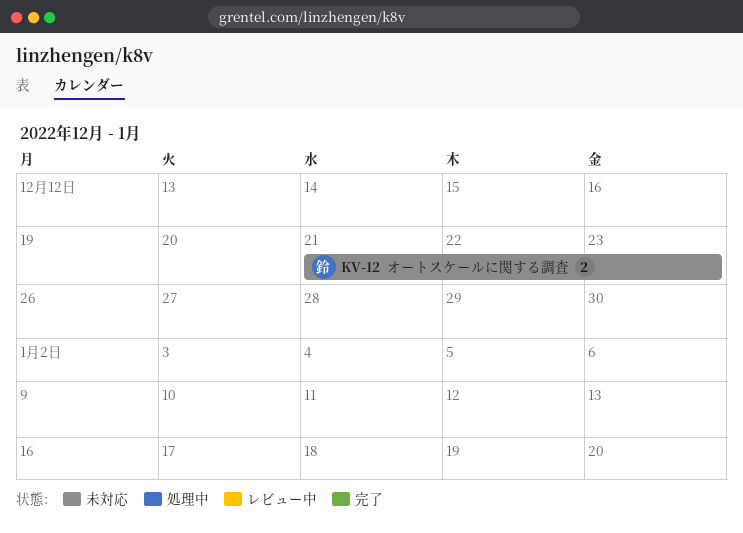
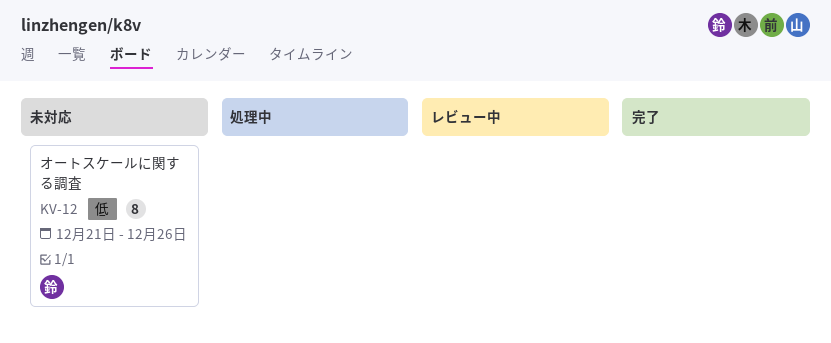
KV-12, estimate: 2 -> 8
KV-12, due: Dec 23 -> Dec 26

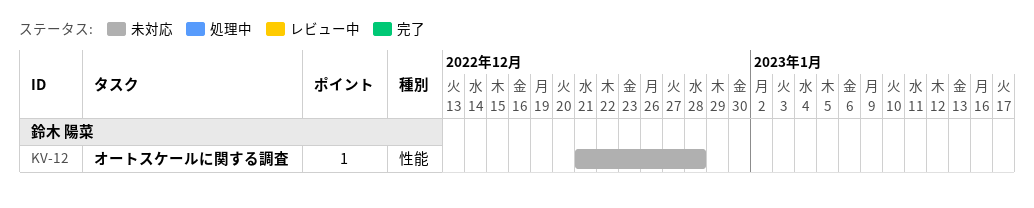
KV-12, estimate: 8 -> 1
KV-12, due: Dec 26 -> Dec 28

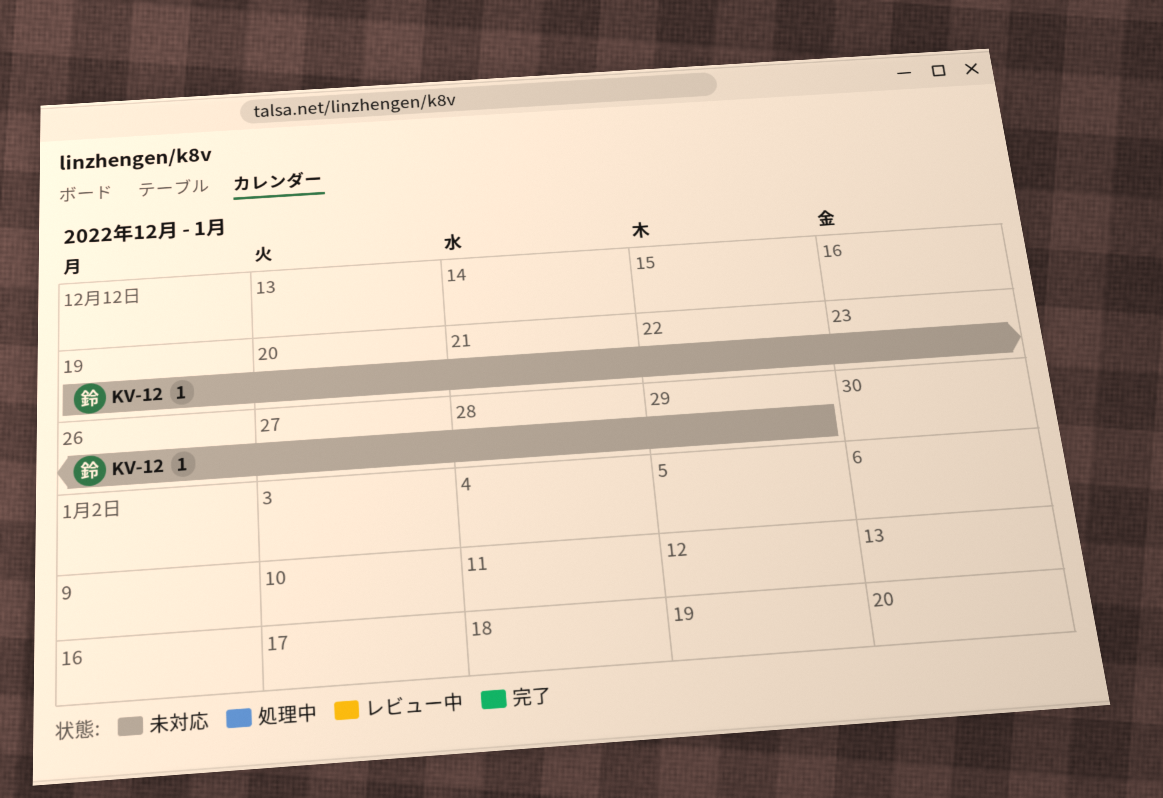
KV-12, start: Dec 21 -> Dec 19
KV-12, due: Dec 28 -> Dec 29

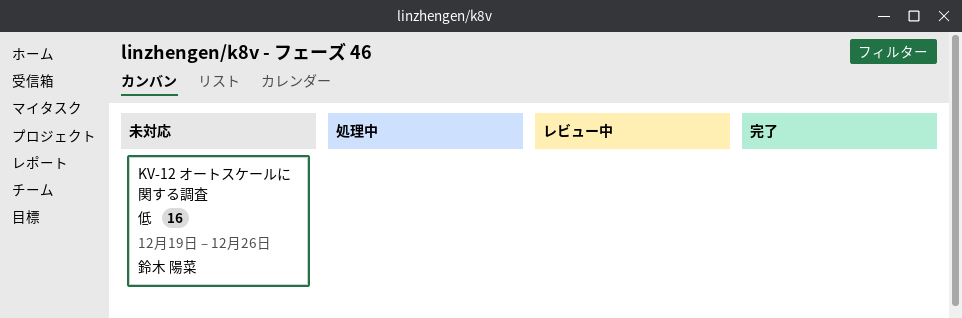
KV-12, estimate: 1 -> 16
KV-12, due: Dec 29 -> Dec 26

